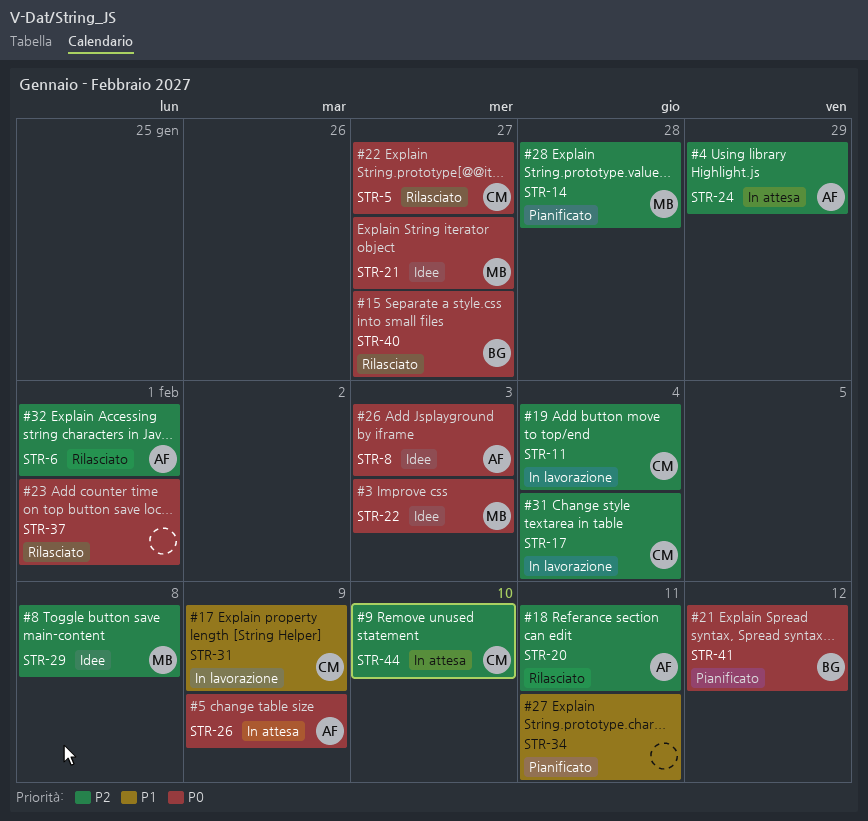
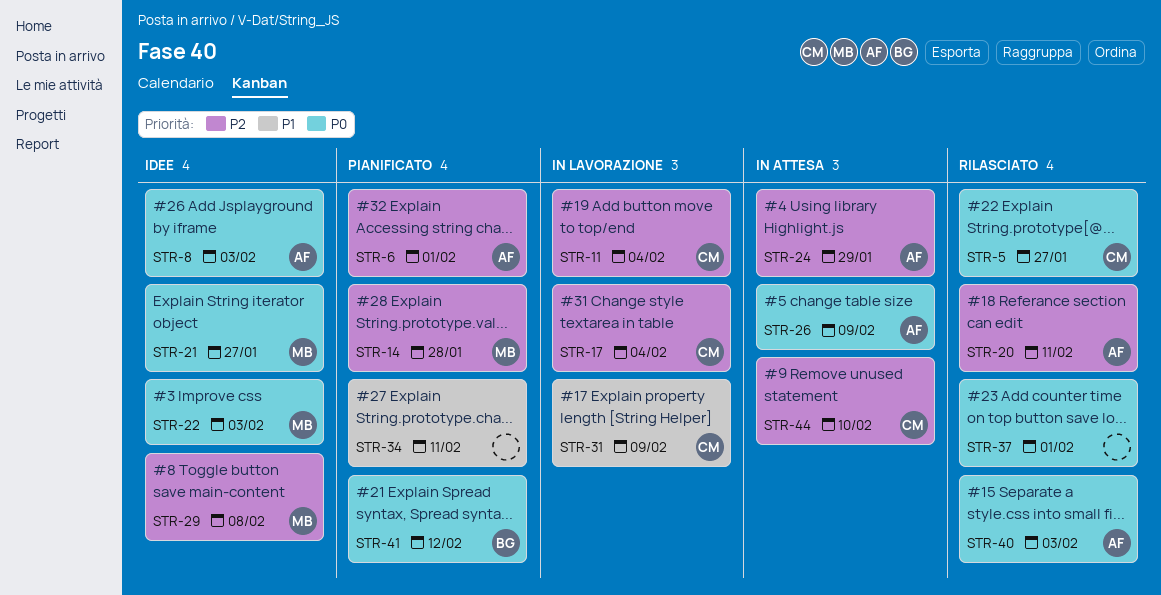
STR-6, status: Rilasciato -> Pianificato
STR-40, owner: BG -> AF
STR-40, due: Jan 27 -> Feb 3

